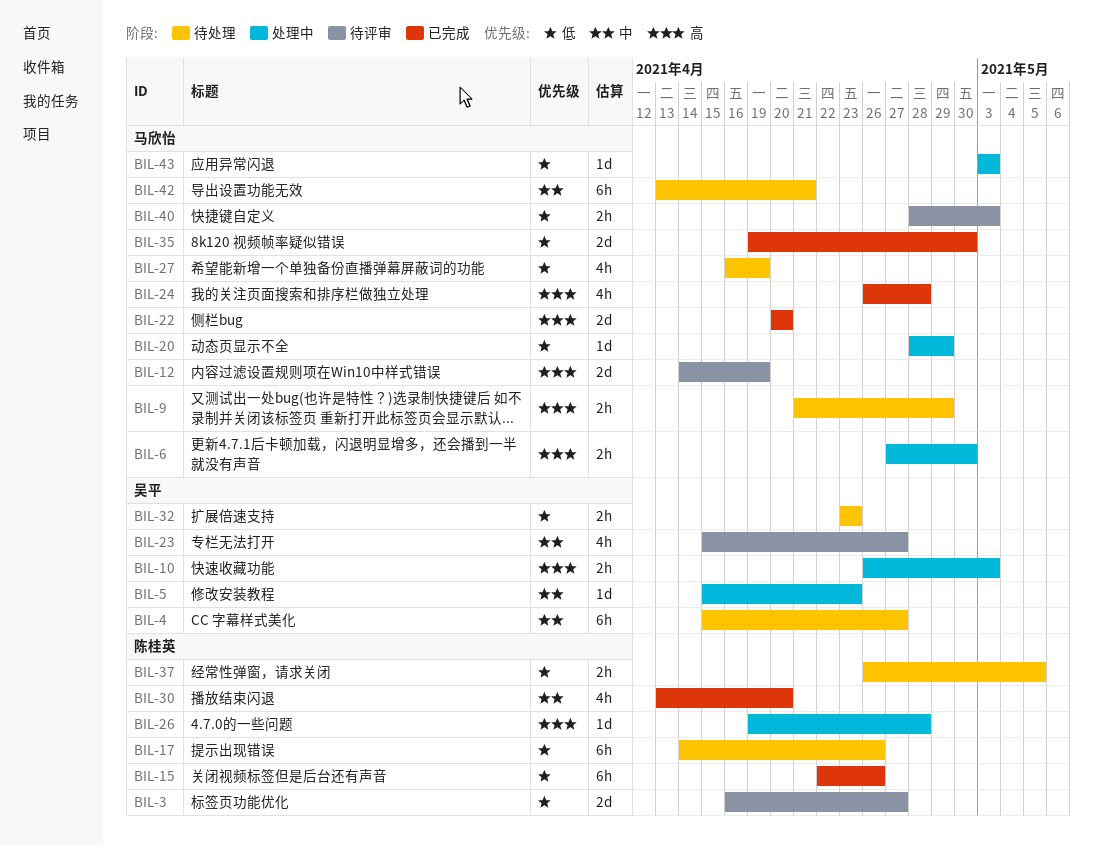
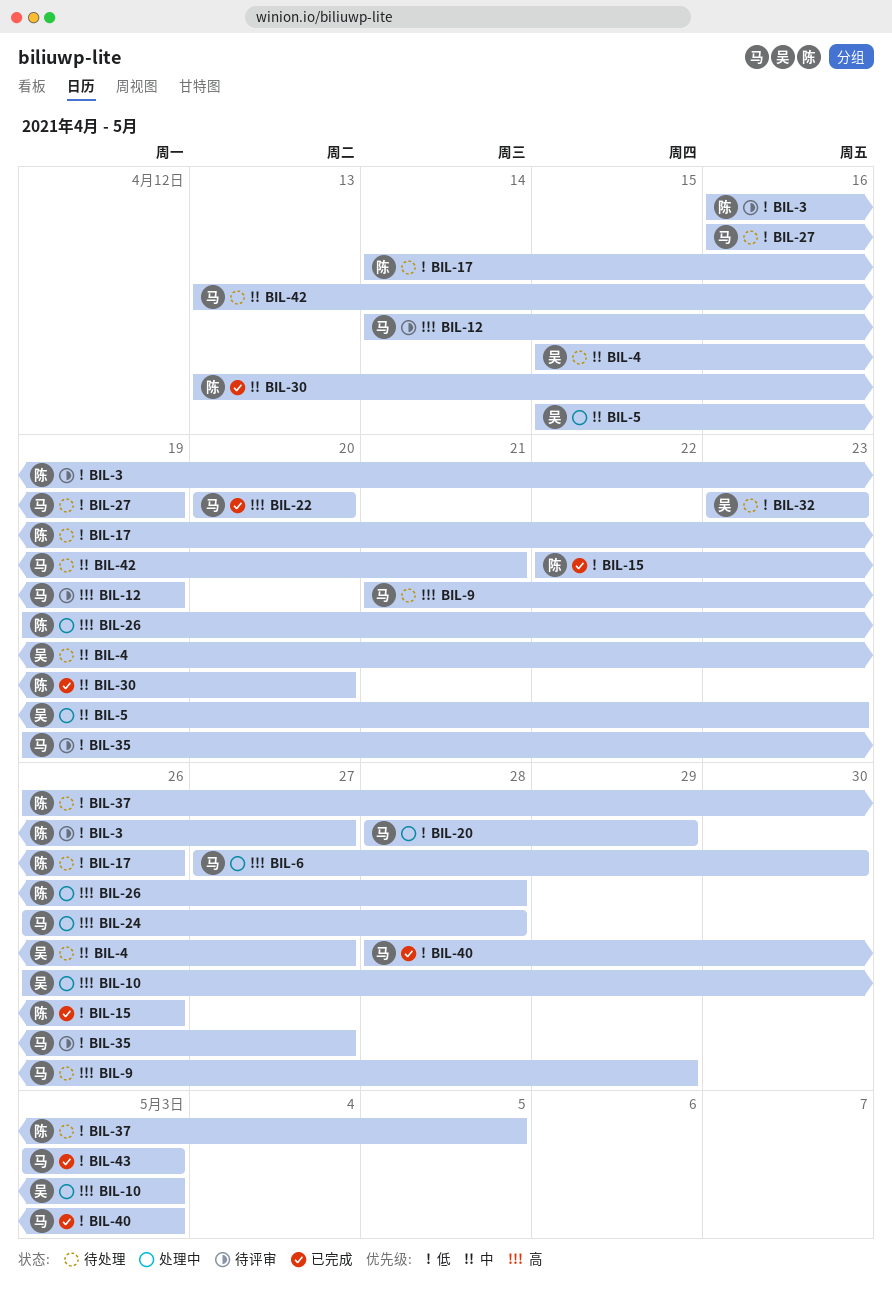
BIL-23: present -> none
BIL-24, status: 已完成 -> 处理中
BIL-35, status: 已完成 -> 待评审
BIL-35, due: Apr 30 -> Apr 27
BIL-40, status: 待评审 -> 已完成
BIL-43, status: 处理中 -> 已完成

